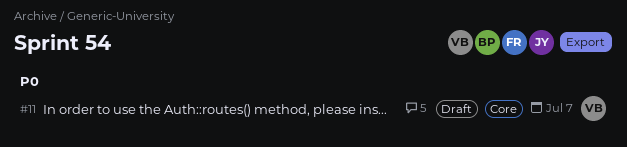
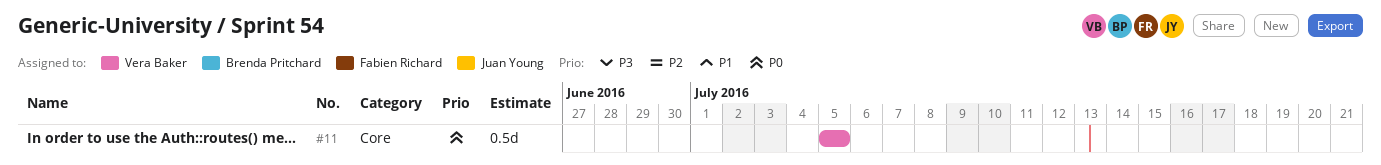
#11, due: Jul 7 -> Jul 5

